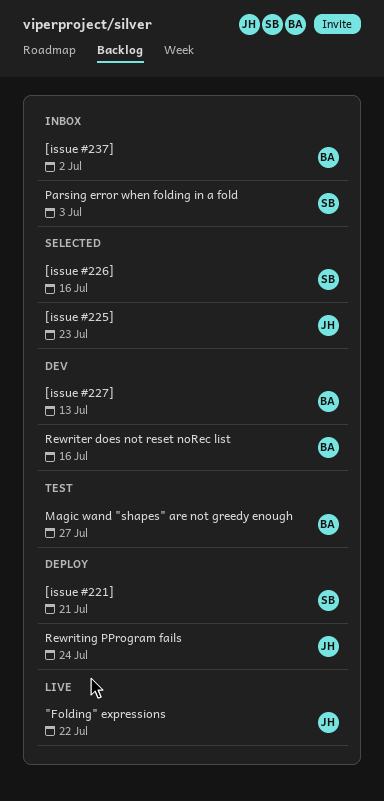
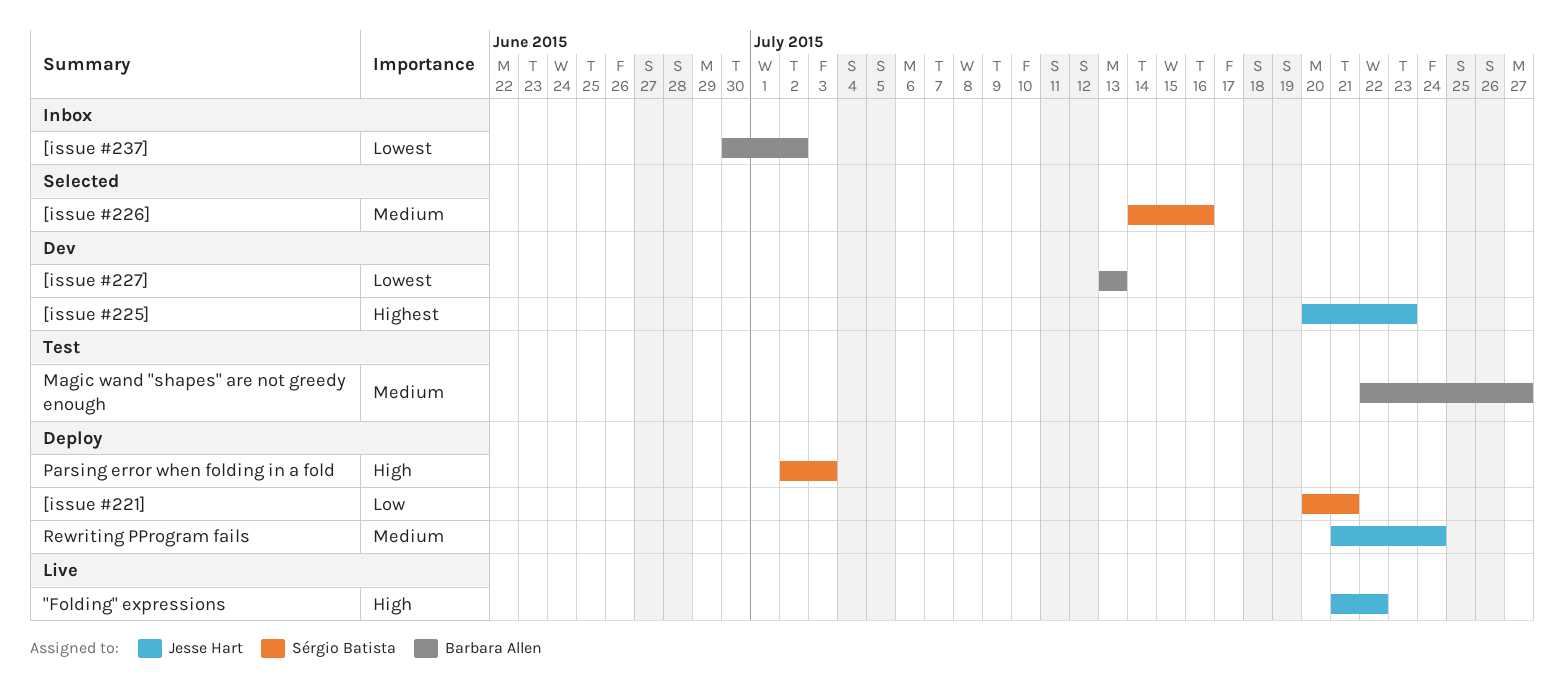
[issue #225], status: Selected -> Dev
Parsing error when folding in a fold, status: Inbox -> Deploy
Rewriter does not reset noRec list: present -> none

